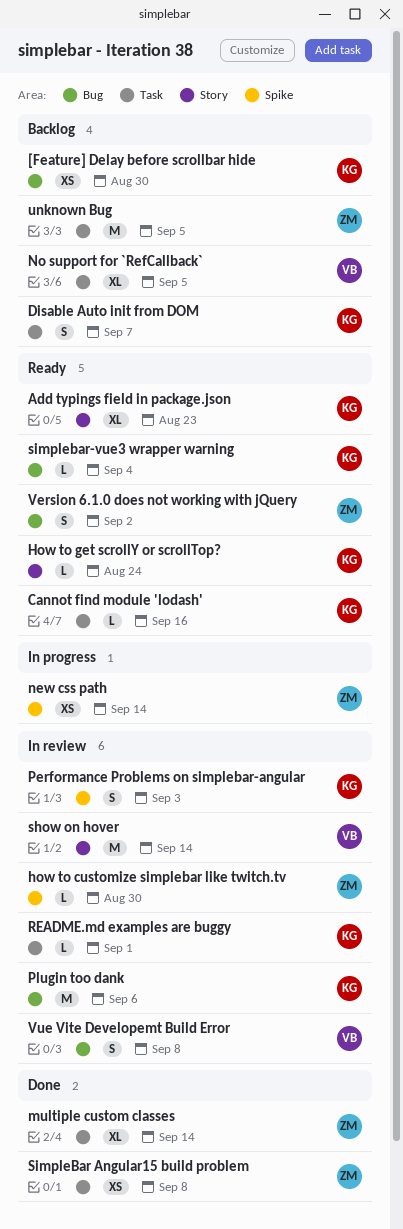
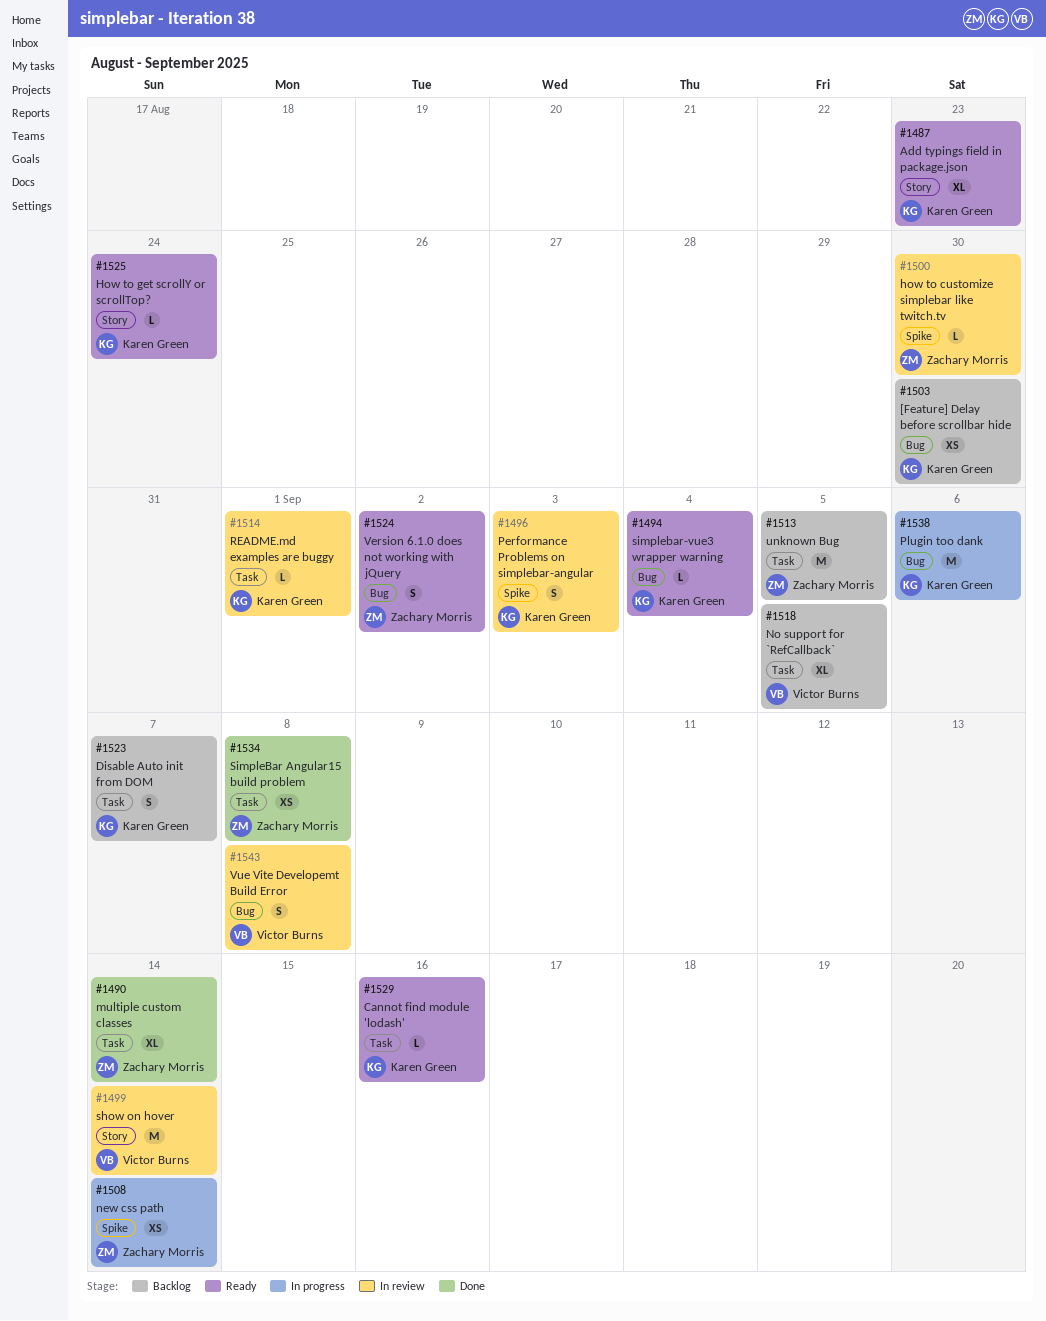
Plugin too dank, status: In review -> In progress

